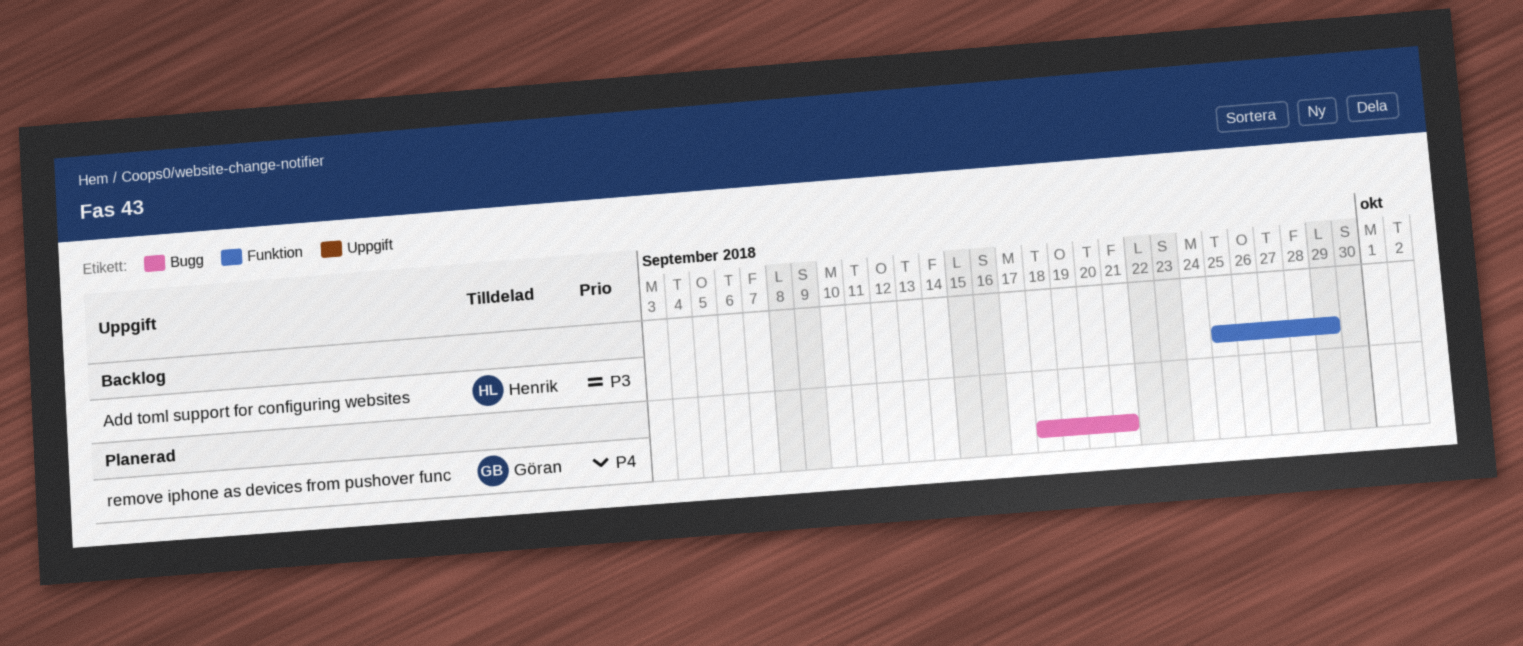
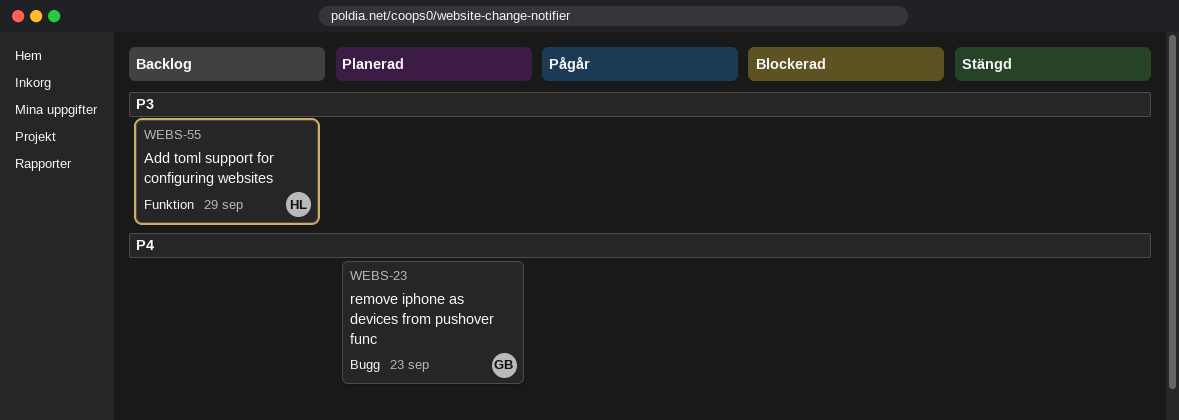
remove iphone as devices from pushover func, due: Sep 21 -> Sep 23

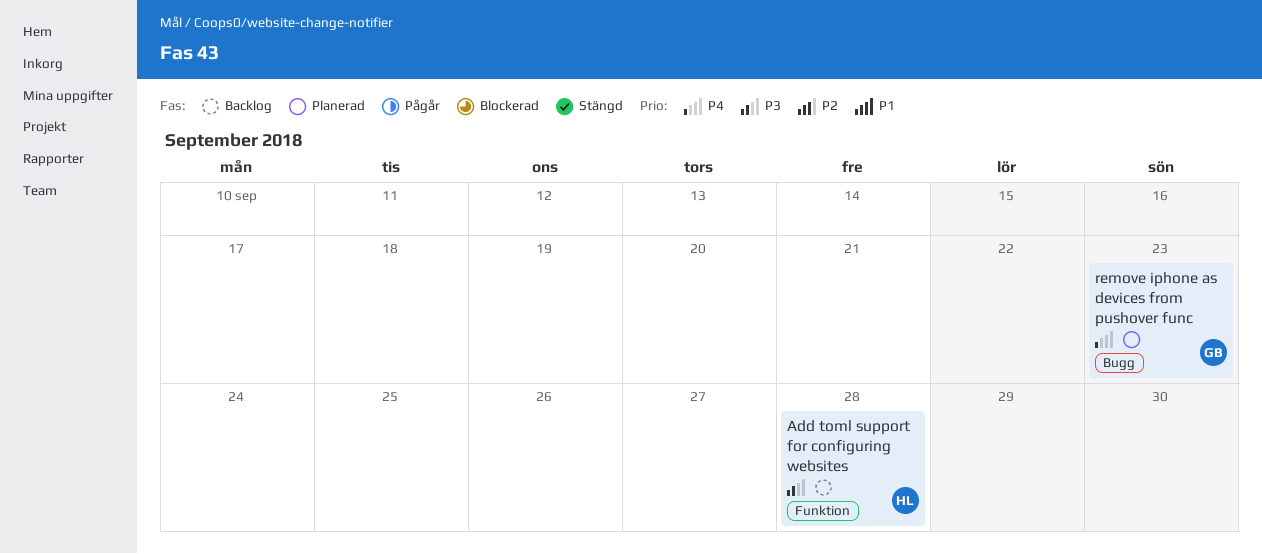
Add toml support for configuring websites, due: Sep 29 -> Sep 28

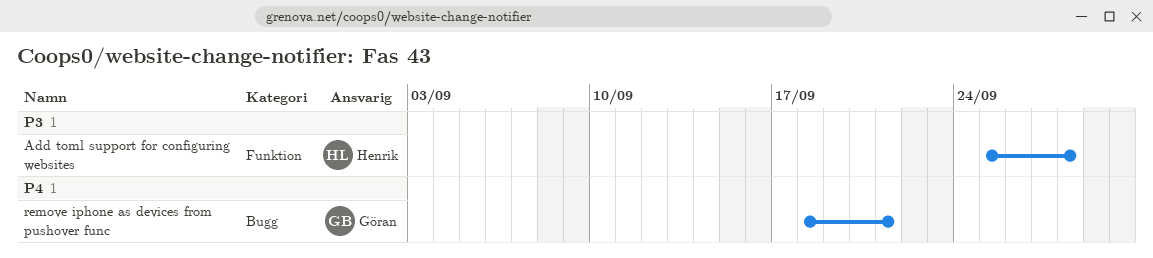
remove iphone as devices from pushover func, due: Sep 23 -> Sep 21

